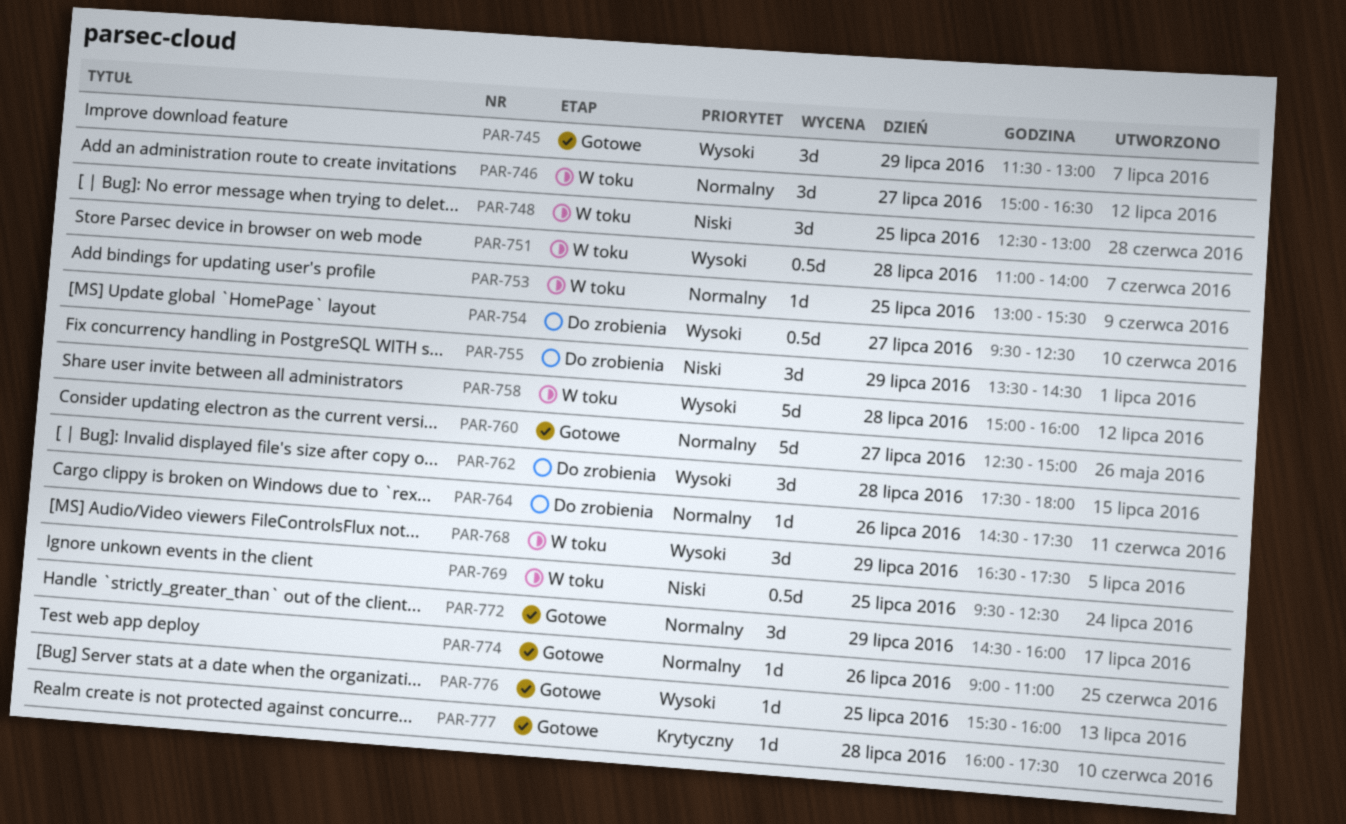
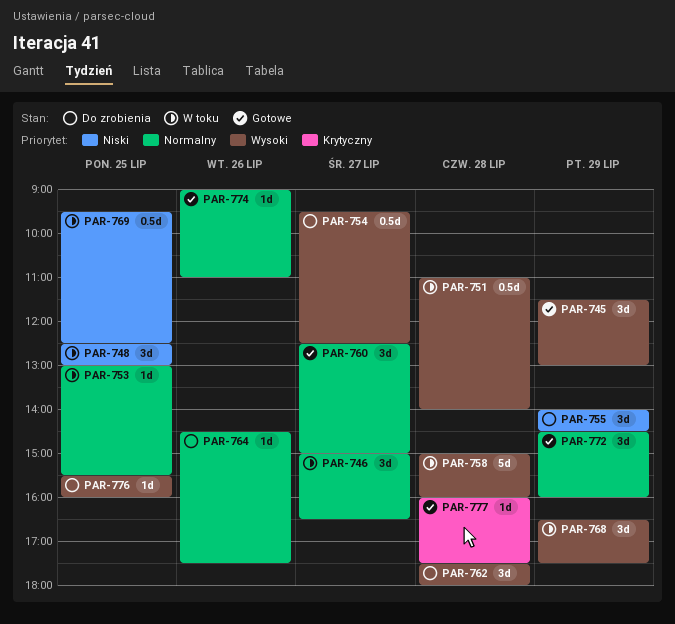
PAR-755, begins: 13:30 -> 14:00
PAR-760, estimate: 5d -> 3d
PAR-776, status: Gotowe -> Do zrobienia

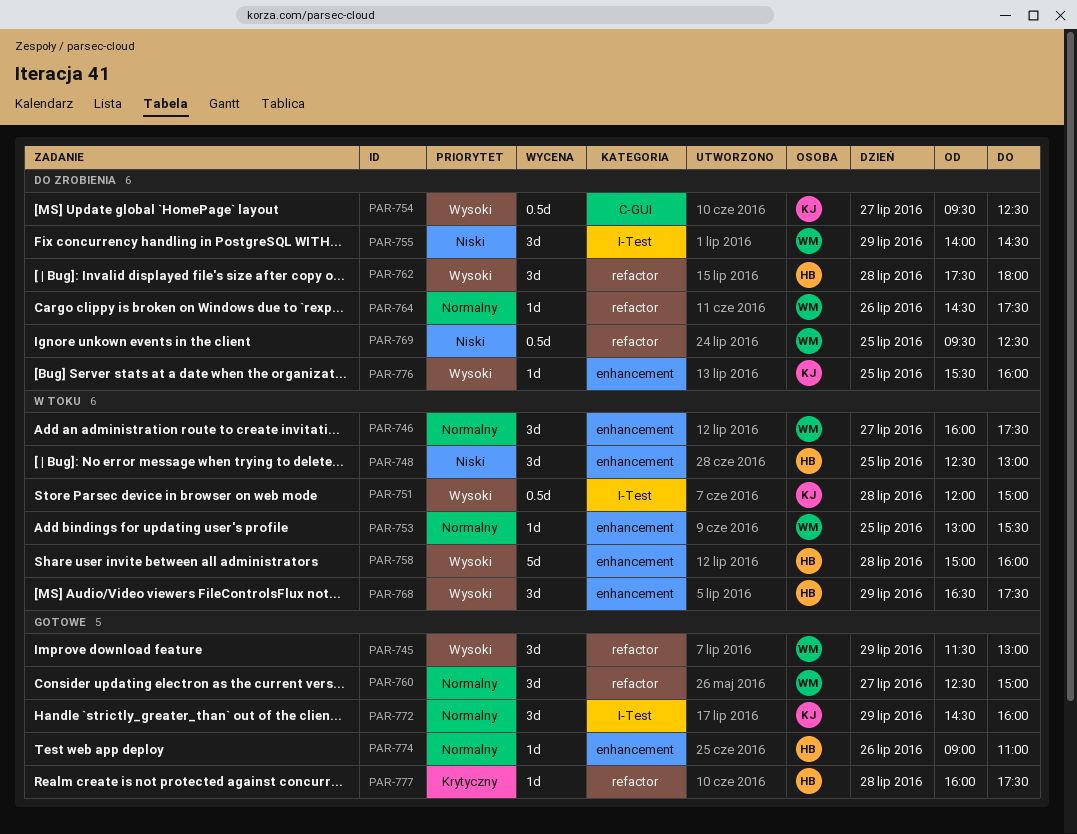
PAR-746, begins: 15:00 -> 16:00
PAR-746, ends: 16:30 -> 17:30
PAR-751, begins: 11:00 -> 12:00
PAR-751, ends: 14:00 -> 15:00
PAR-769, status: W toku -> Do zrobienia

